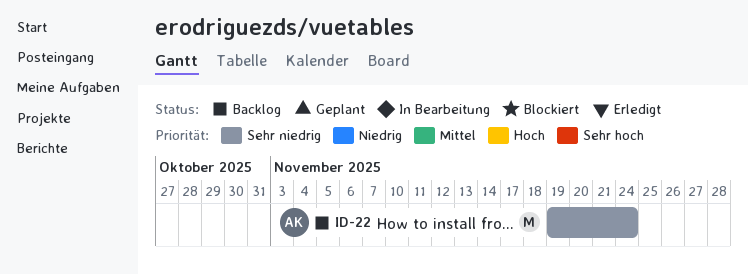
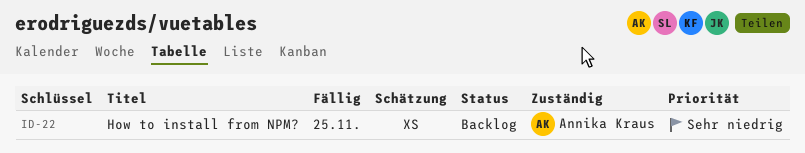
ID-22, estimate: M -> XS
ID-22, due: Nov 24 -> Nov 25

